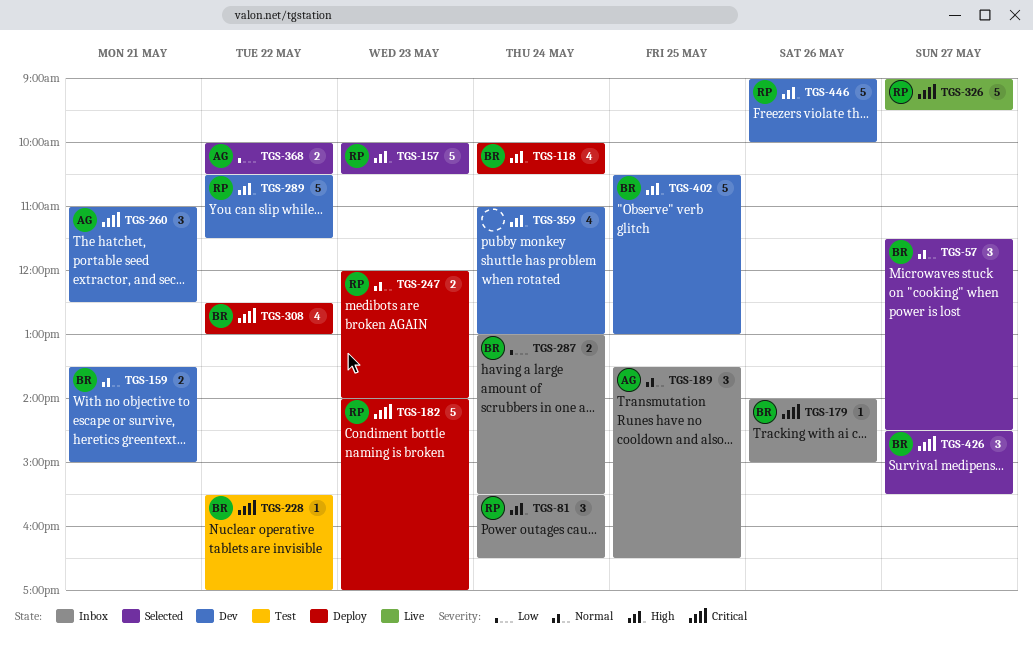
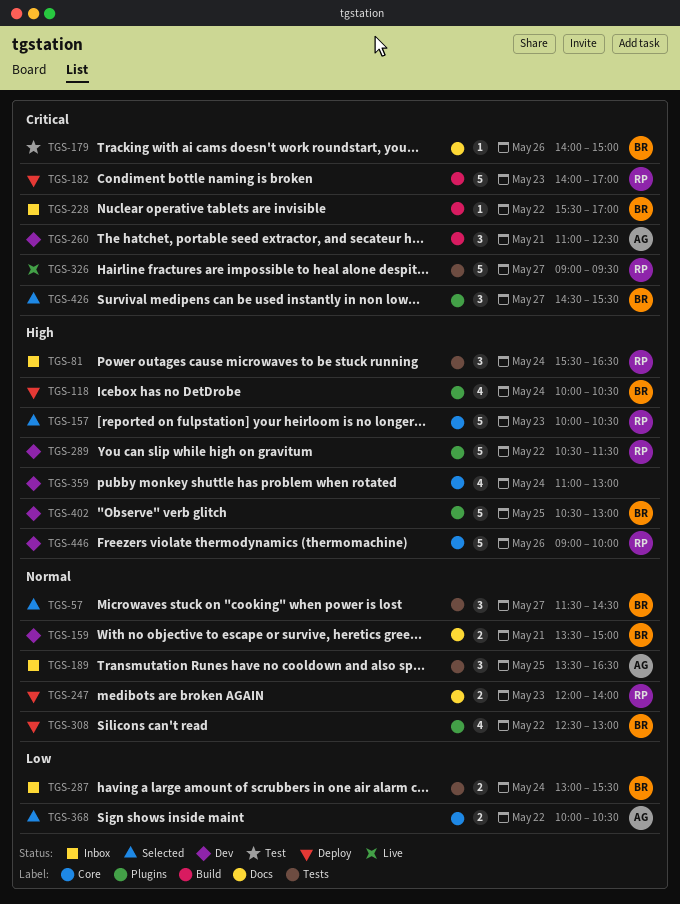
TGS-179, status: Inbox -> Test
TGS-228, status: Test -> Inbox
TGS-308, priority: Critical -> Normal

